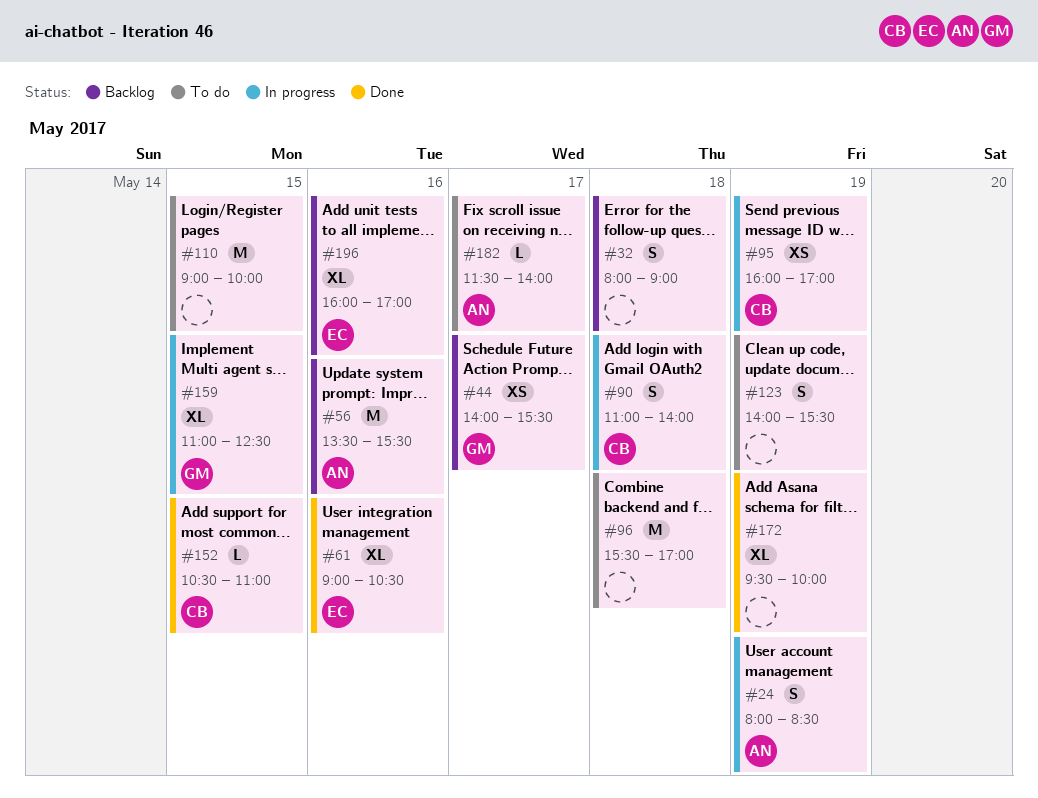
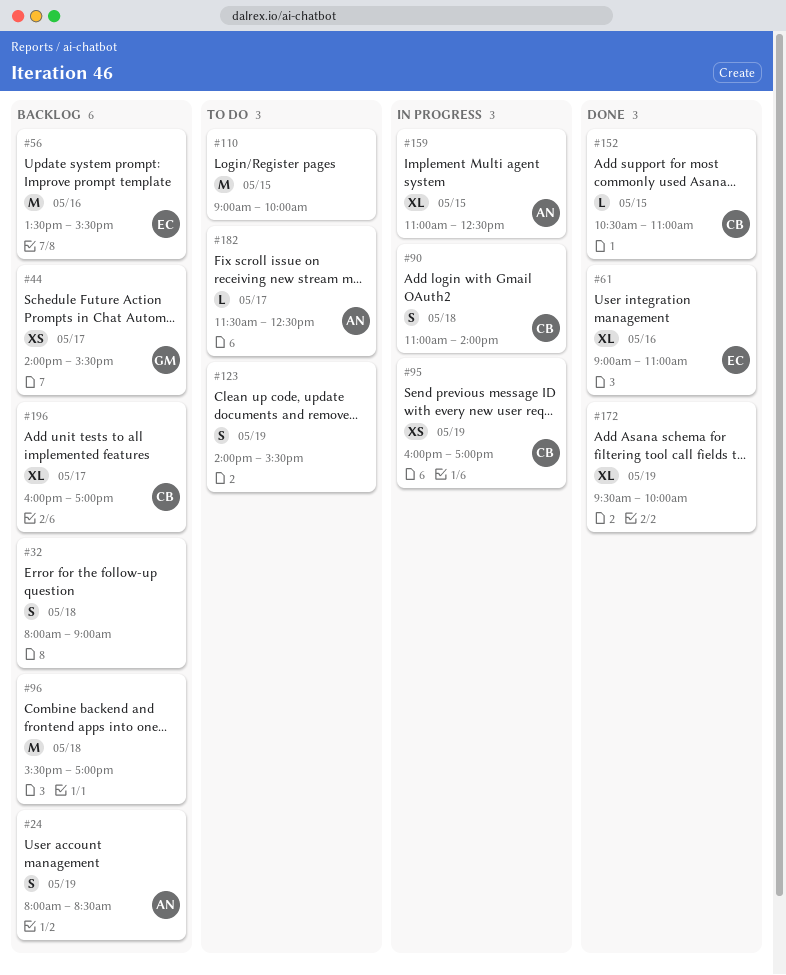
#24, status: In progress -> Backlog
#56, owner: AN -> EC
#61, ends: 10:30 -> 11:00
#96, status: To do -> Backlog
#159, owner: GM -> AN
#182, ends: 14:00 -> 12:30
#196, owner: EC -> CB
#196, day: May 16 -> May 17

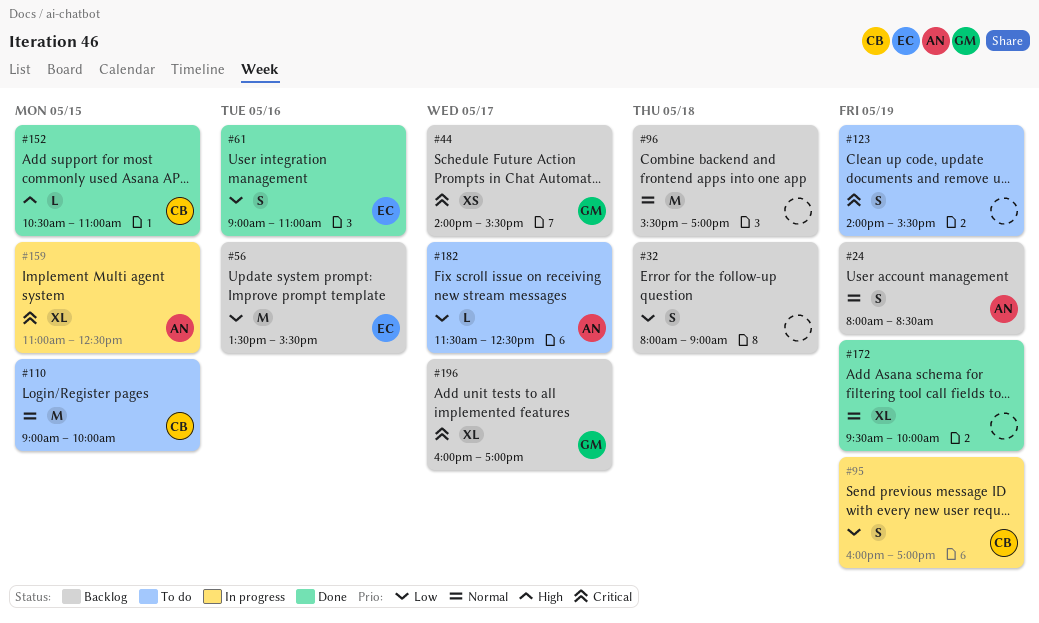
#61, estimate: XL -> S
#90: present -> none
#95, estimate: XS -> S
#110, owner: none -> CB
#196, owner: CB -> GM

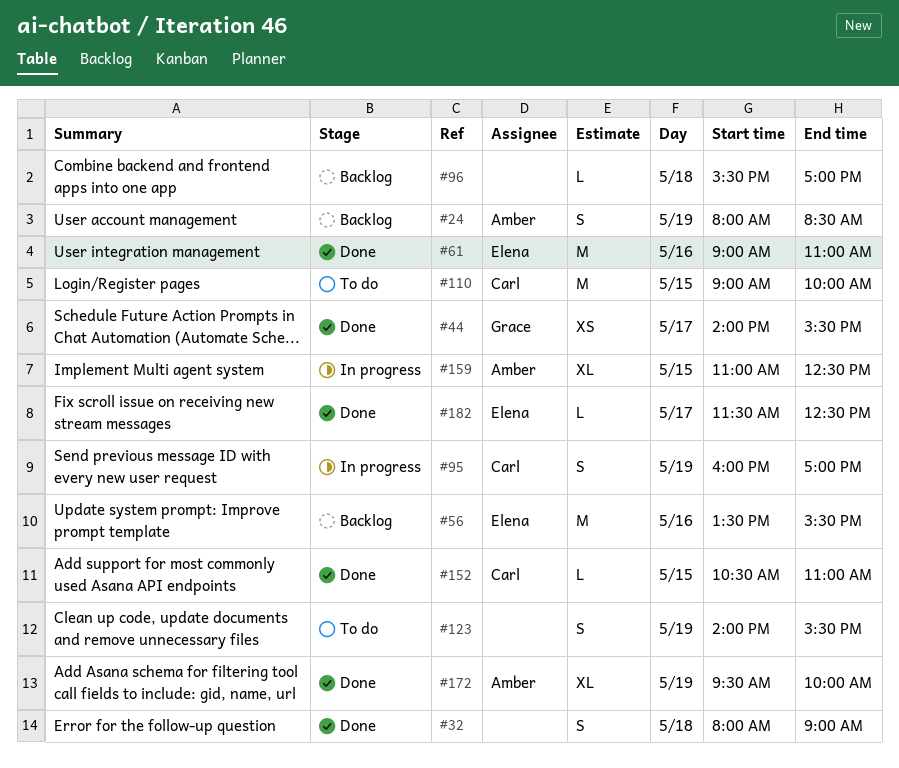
#32, status: Backlog -> Done
#44, status: Backlog -> Done
#61, estimate: S -> M
#96, estimate: M -> L
#172, owner: none -> Amber
#182, status: To do -> Done
#182, owner: Amber -> Elena
#196: present -> none

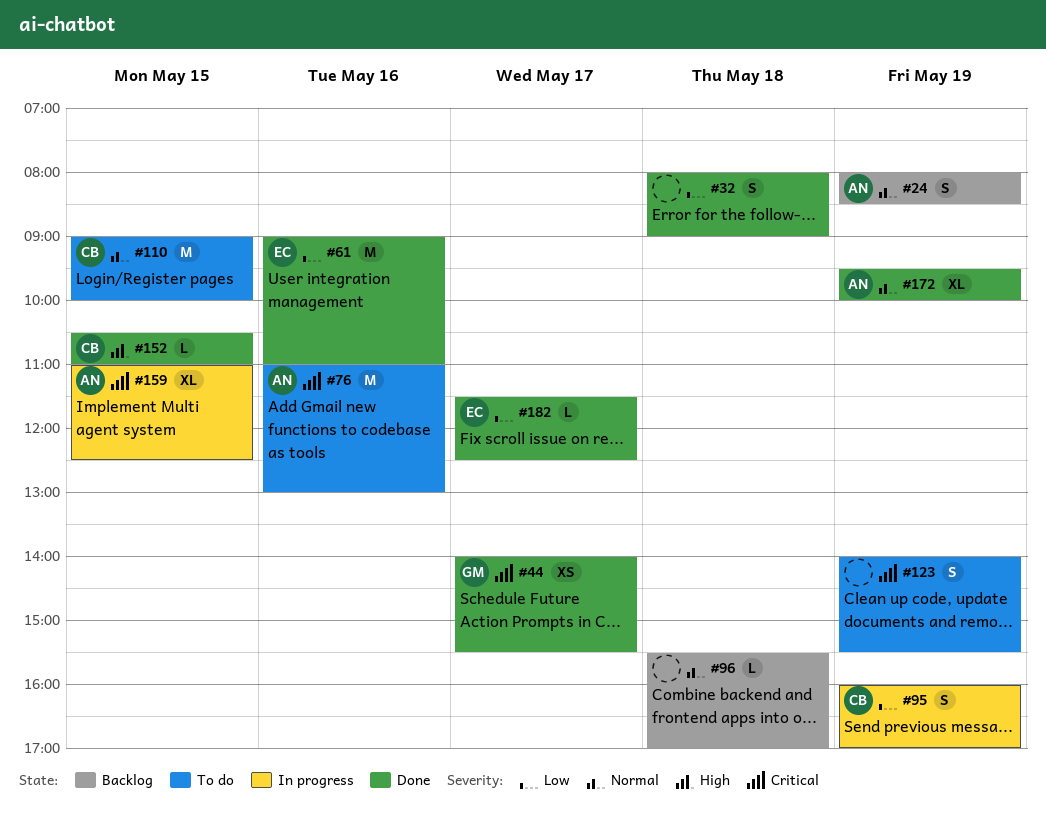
#56: present -> none
#76: none -> present

